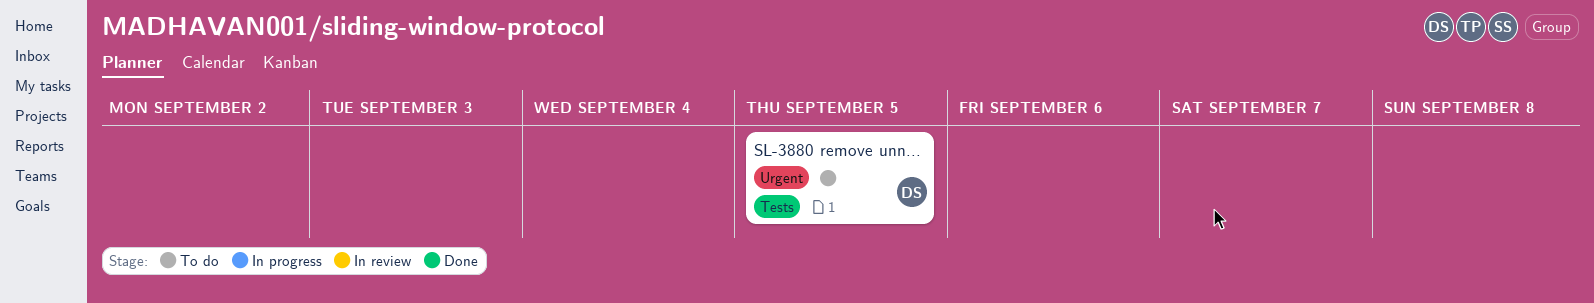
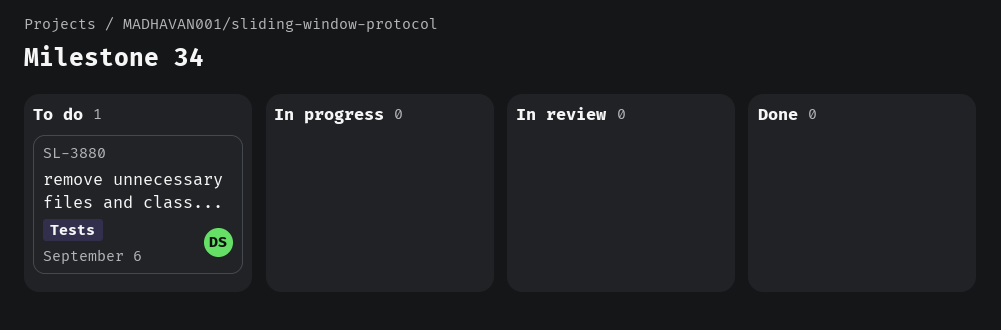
SL-3880, due: Sep 5 -> Sep 6

